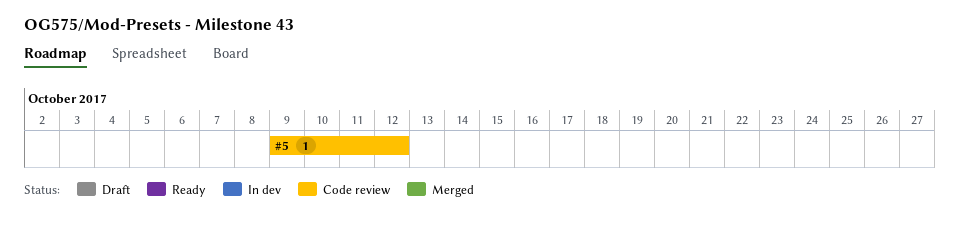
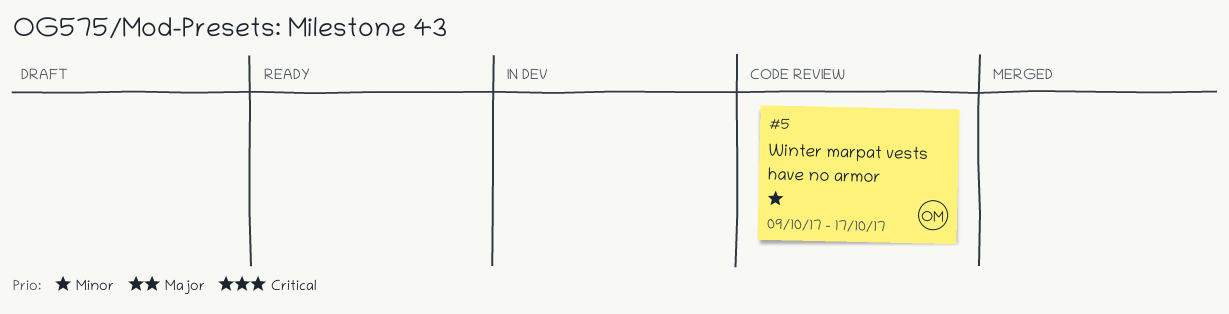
#5, due: Oct 12 -> Oct 17

